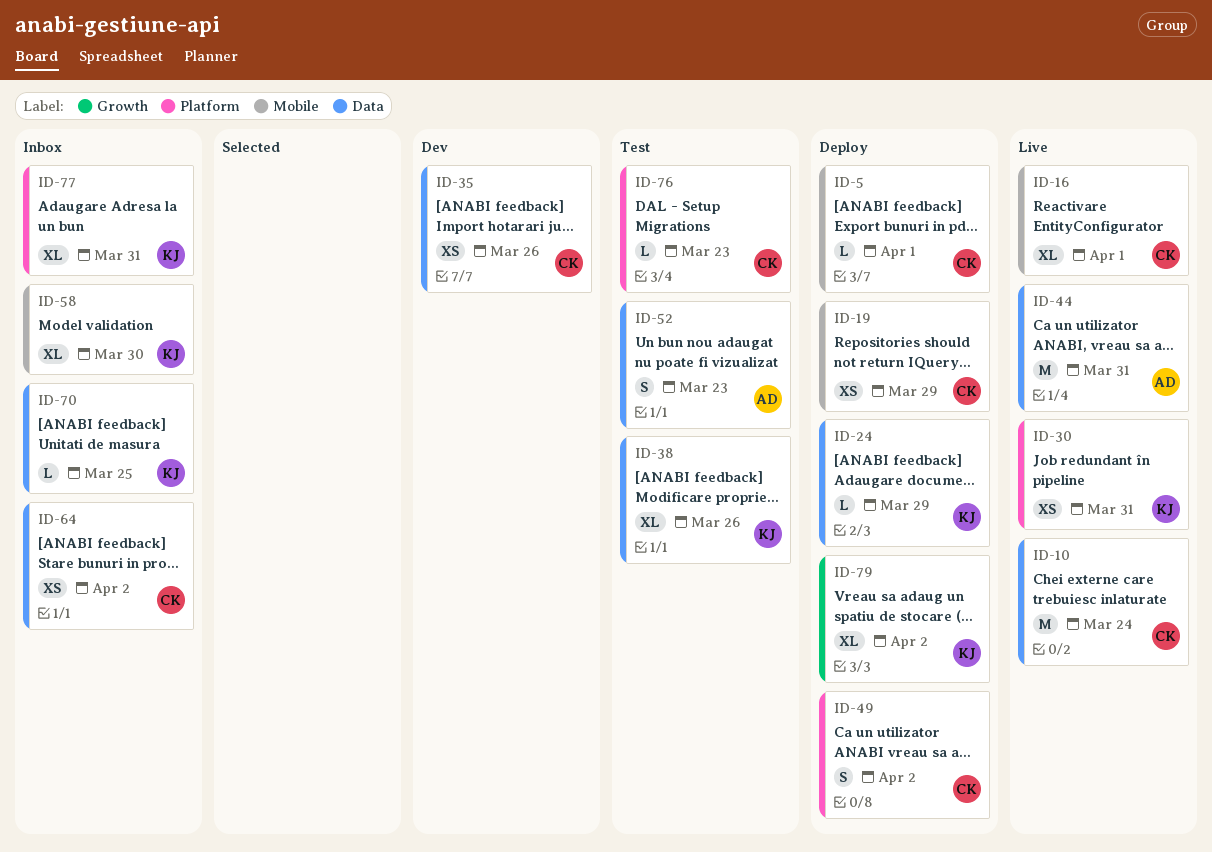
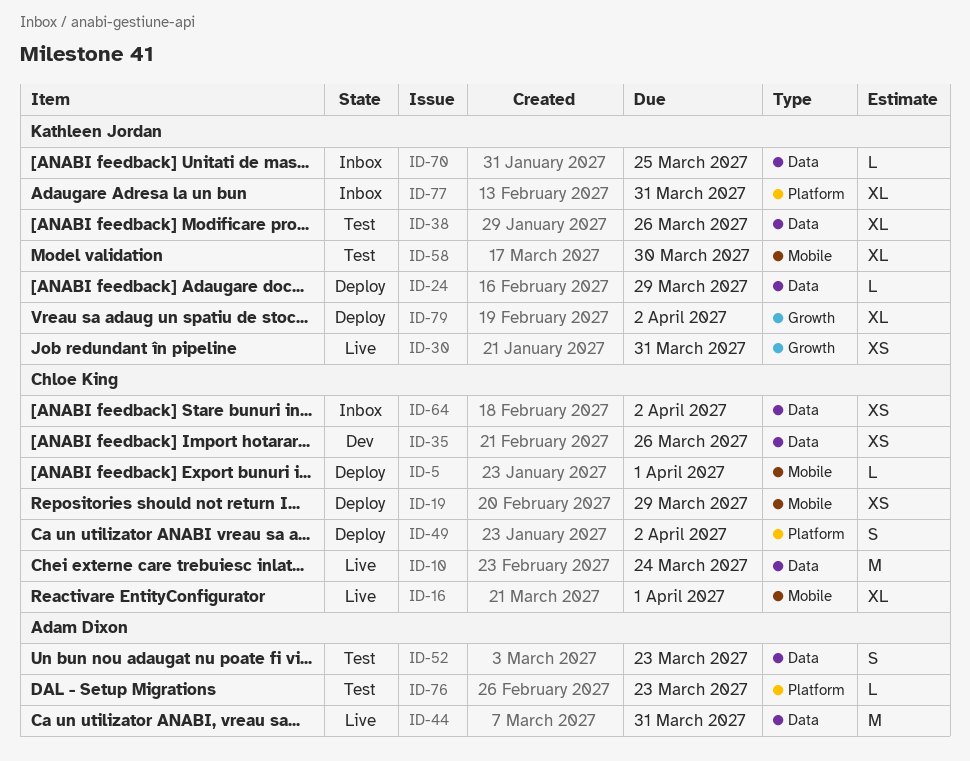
ID-30, label: Platform -> Growth
ID-58, status: Inbox -> Test
ID-76, owner: Chloe King -> Adam Dixon

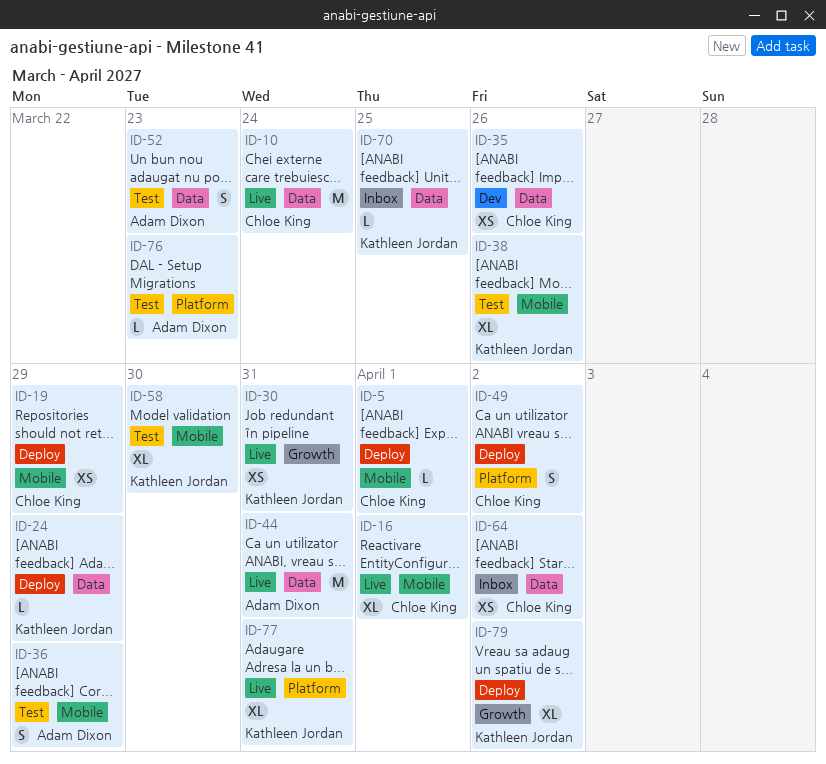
ID-36: none -> present
ID-38, label: Data -> Mobile
ID-77, status: Inbox -> Live

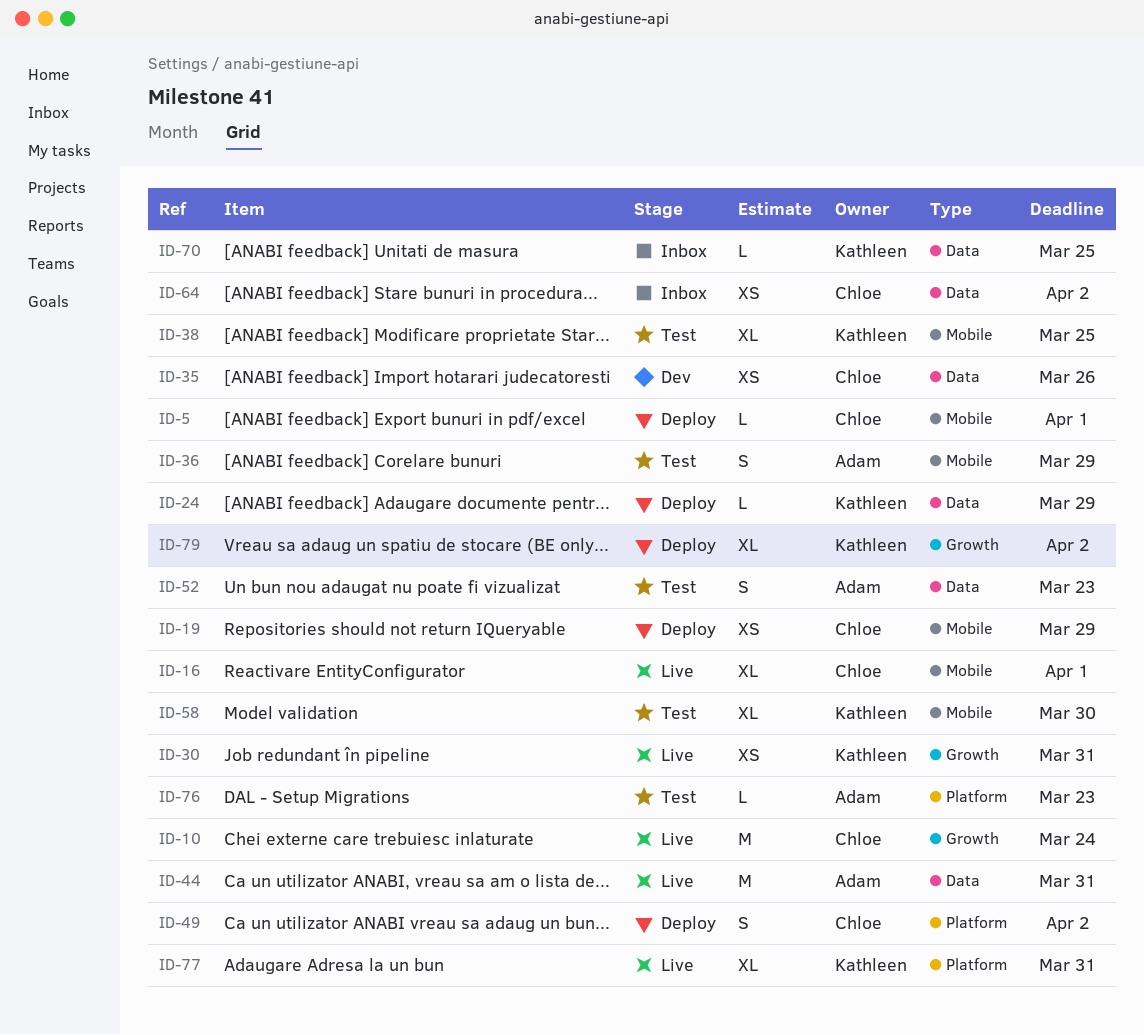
ID-10, label: Data -> Growth
ID-38, due: Mar 26 -> Mar 25

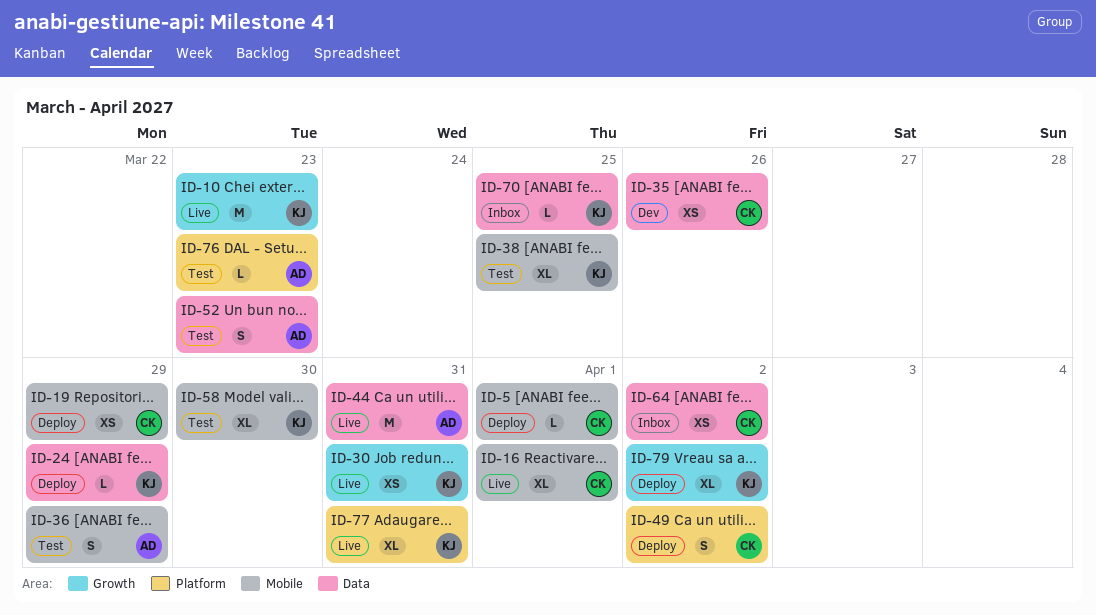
ID-10, owner: Chloe -> Kathleen
ID-10, due: Mar 24 -> Mar 23

